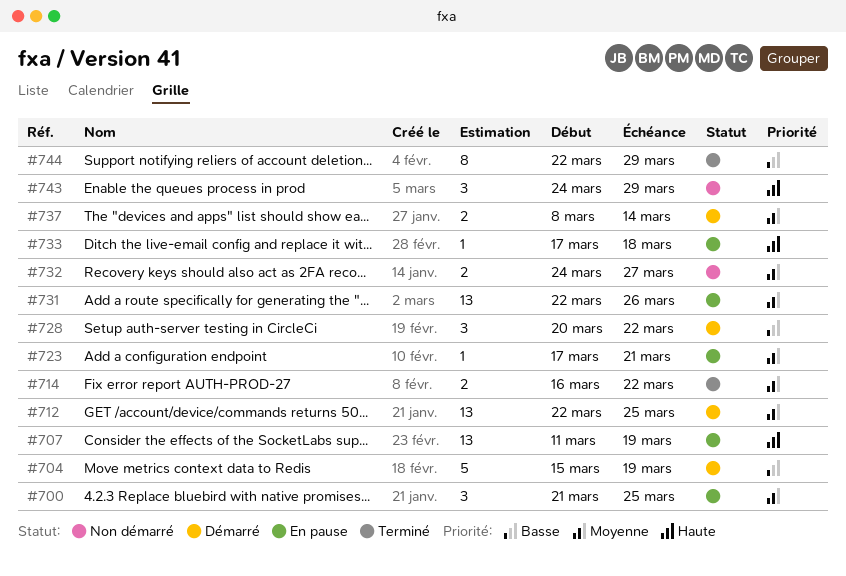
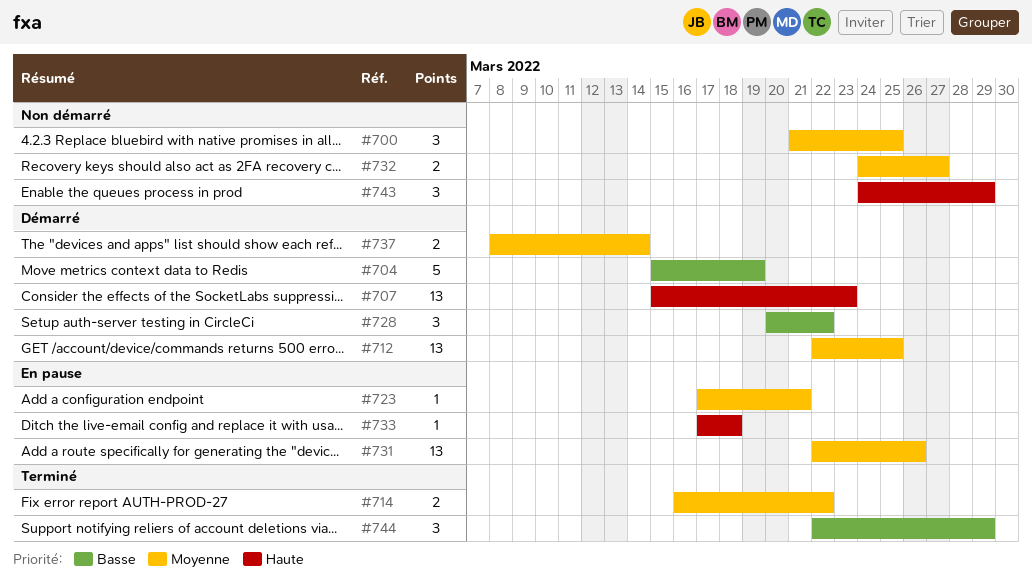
#700, status: En pause -> Non démarré
#707, status: En pause -> Démarré
#707, start: Mar 11 -> Mar 15
#707, due: Mar 19 -> Mar 23
#744, estimate: 8 -> 3

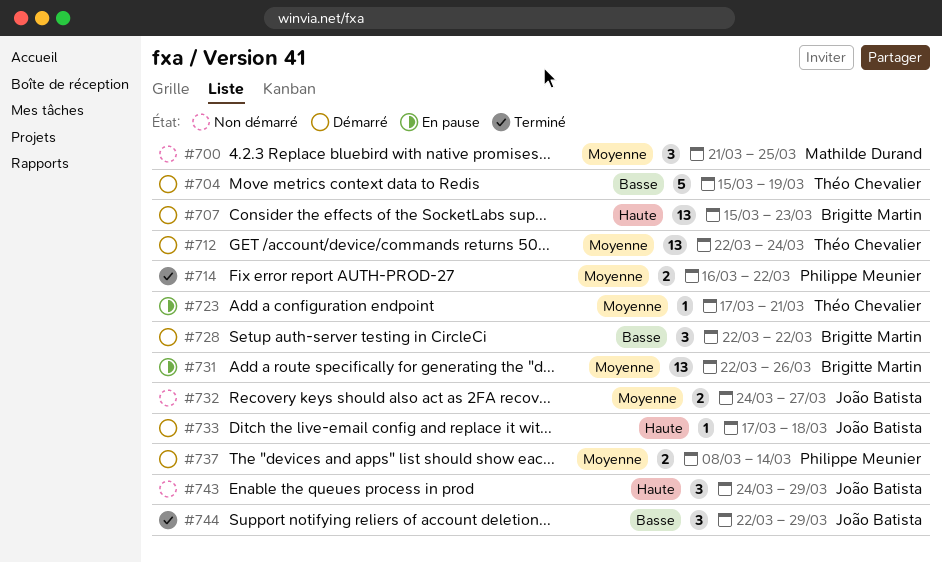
#712, due: Mar 25 -> Mar 24
#728, start: Mar 20 -> Mar 22
#733, status: En pause -> Démarré

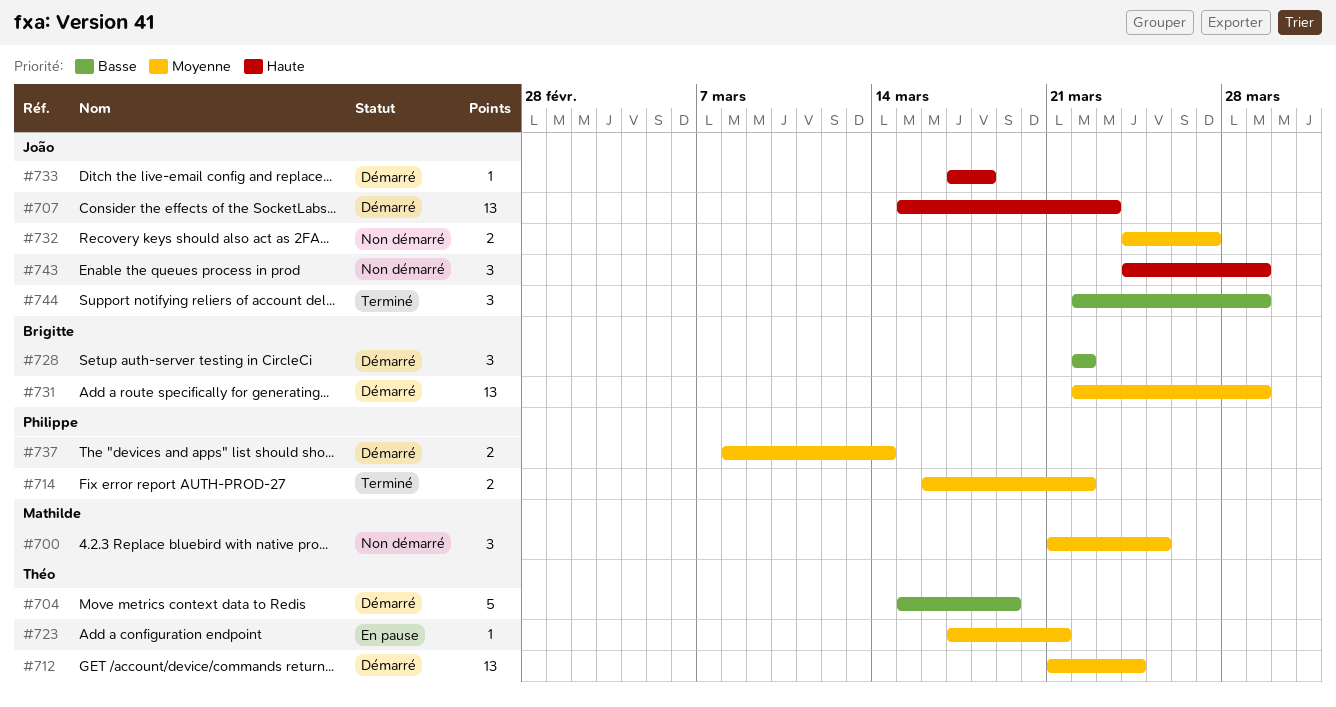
#707, owner: Brigitte Martin -> João Batista
#712, start: Mar 22 -> Mar 21
#731, status: En pause -> Démarré
#731, due: Mar 26 -> Mar 29

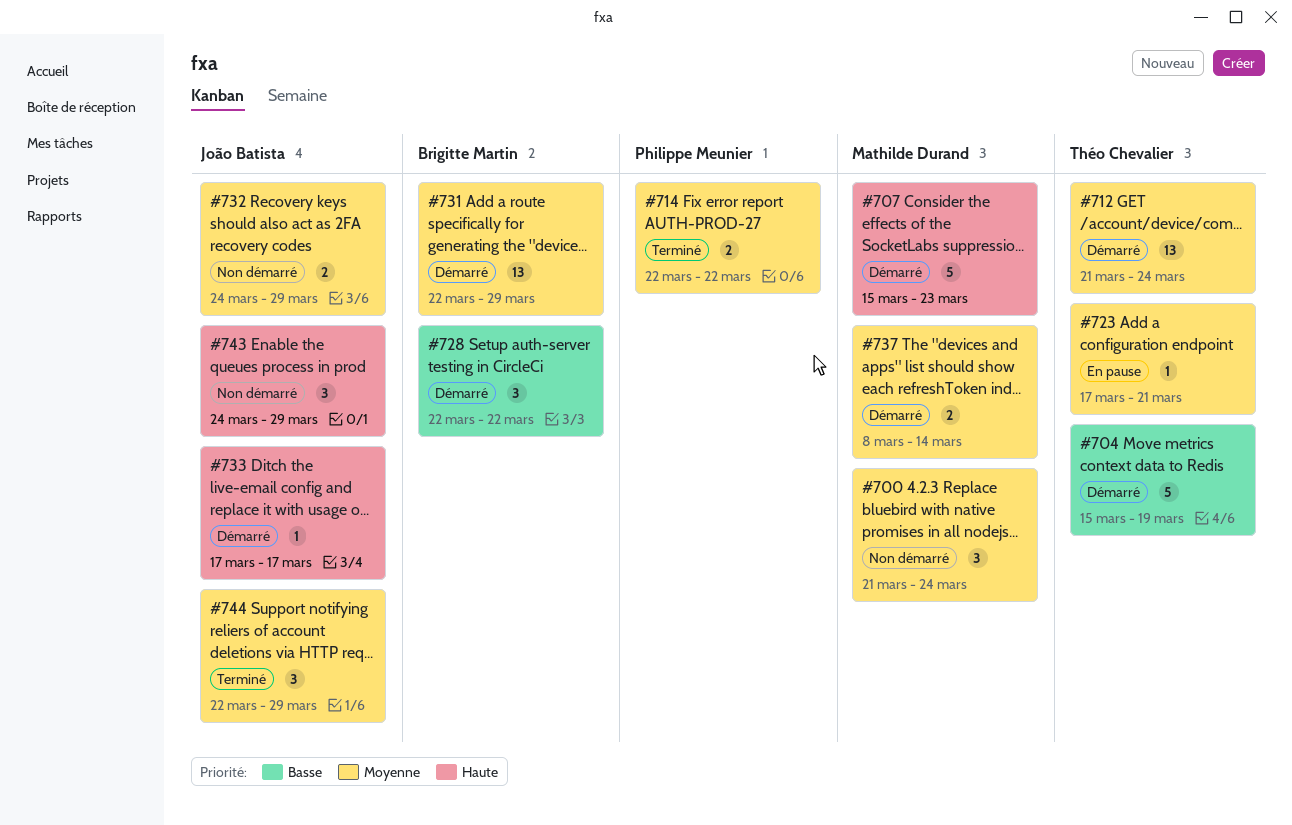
#700, due: Mar 25 -> Mar 24
#707, owner: João Batista -> Mathilde Durand
#707, estimate: 13 -> 5
#714, start: Mar 16 -> Mar 22
#732, due: Mar 27 -> Mar 29
#733, due: Mar 18 -> Mar 17
#737, owner: Philippe Meunier -> Mathilde Durand
#744, priority: Basse -> Moyenne

